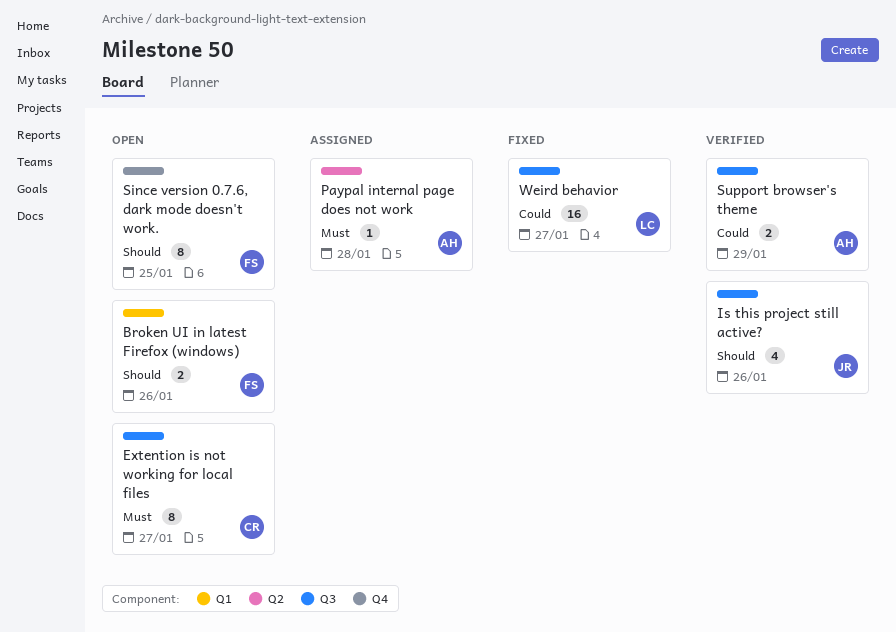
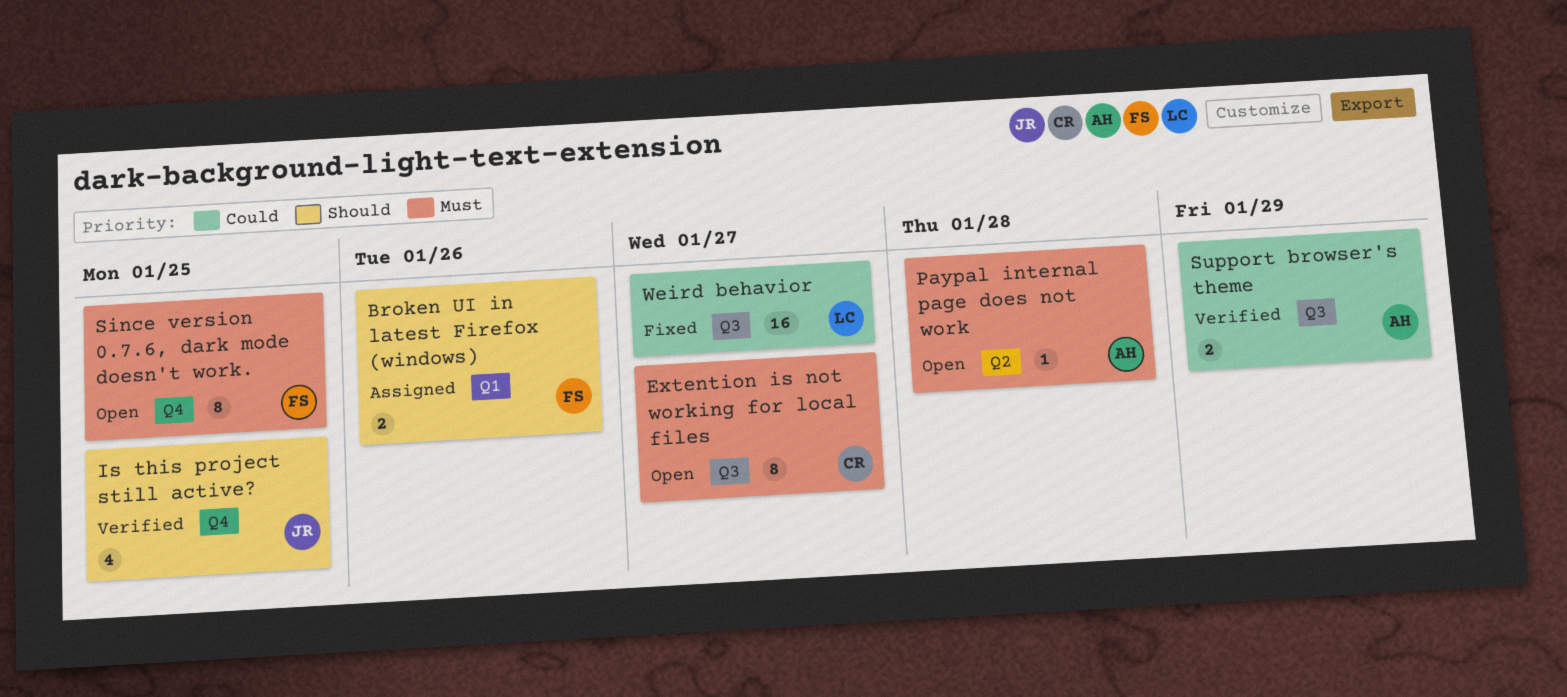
Broken UI in latest Firefox (windows), status: Open -> Assigned
Is this project still active?, label: Q3 -> Q4
Is this project still active?, due: Jan 26 -> Jan 25
Paypal internal page does not work, status: Assigned -> Open
Since version 0.7.6, dark mode doesn't work., priority: Should -> Must

